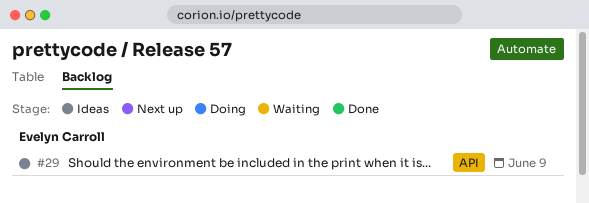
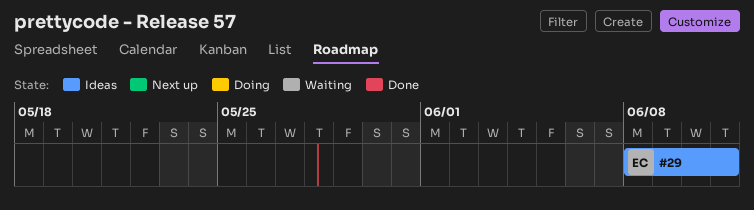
#29, due: Jun 9 -> Jun 11

